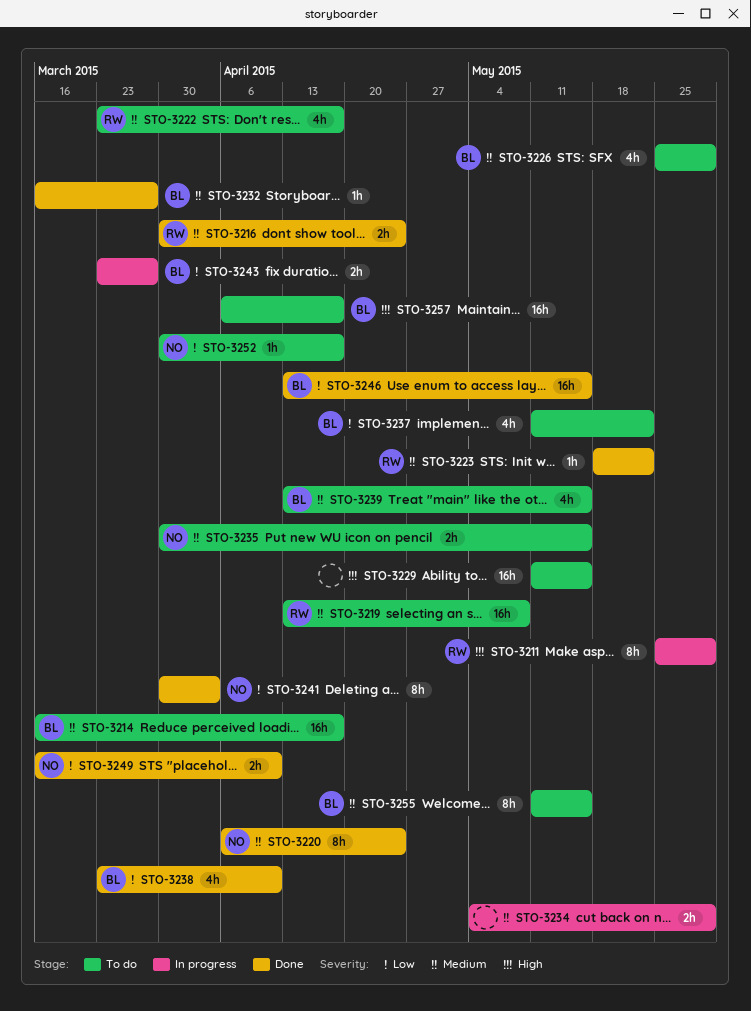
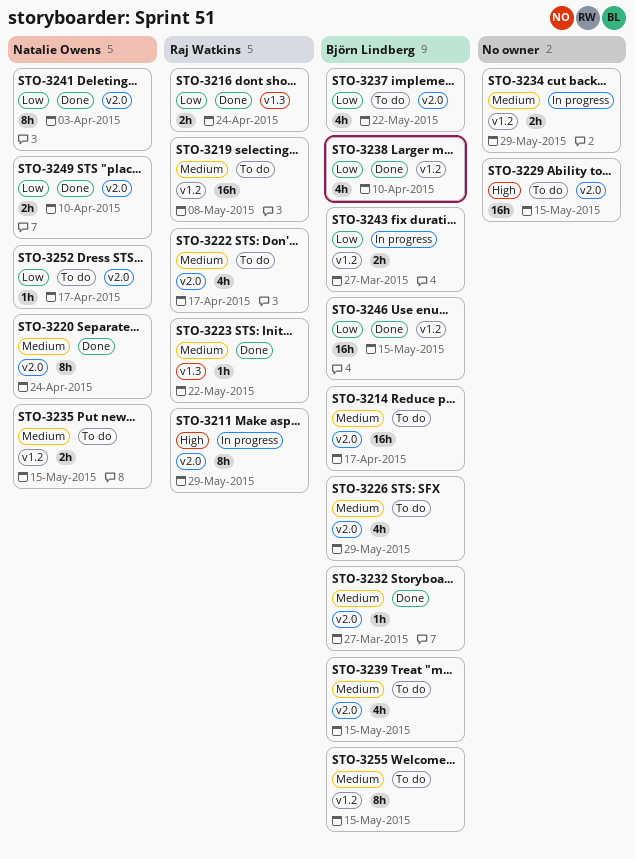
STO-3216, priority: Medium -> Low
STO-3257: present -> none

